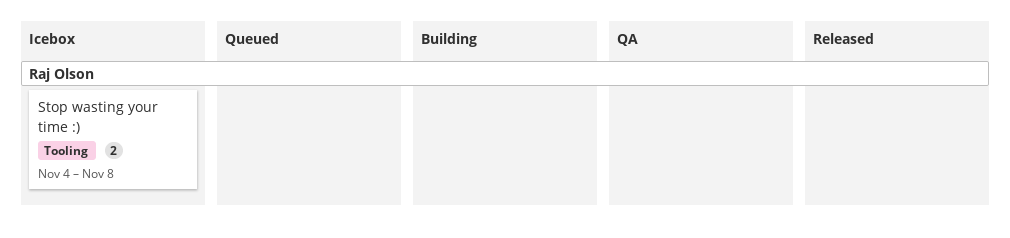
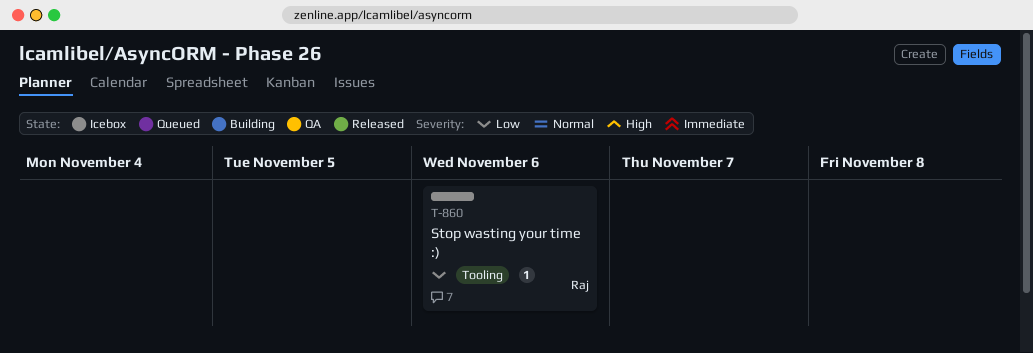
Stop wasting your time :), estimate: 2 -> 1
Stop wasting your time :), due: Nov 8 -> Nov 6

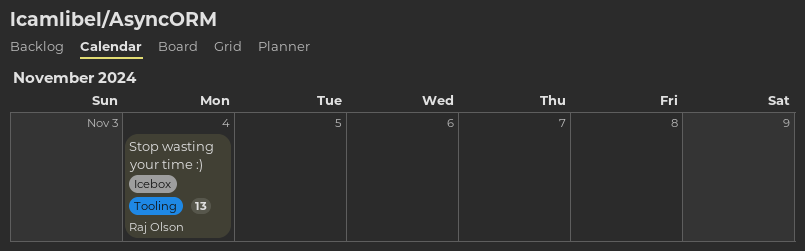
Stop wasting your time :), estimate: 1 -> 13
Stop wasting your time :), due: Nov 6 -> Nov 4

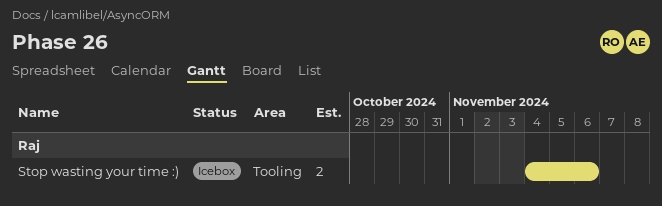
Stop wasting your time :), estimate: 13 -> 2
Stop wasting your time :), due: Nov 4 -> Nov 6

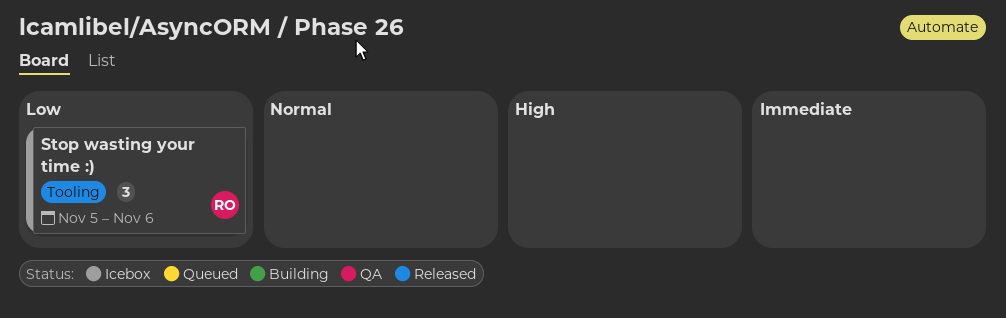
Stop wasting your time :), estimate: 2 -> 3
Stop wasting your time :), start: Nov 4 -> Nov 5

